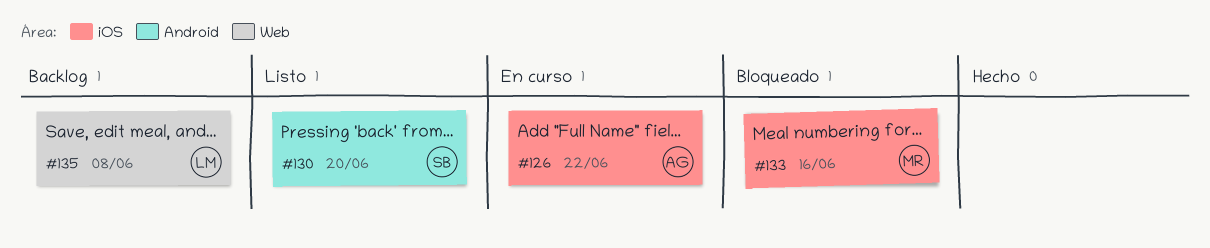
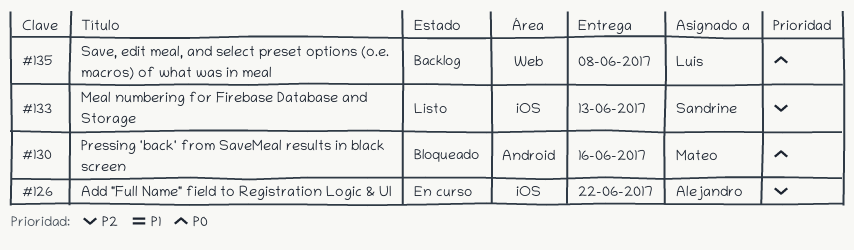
#130, status: Listo -> Bloqueado
#130, owner: Sandrine -> Mateo
#130, due: Jun 20 -> Jun 16
#133, status: Bloqueado -> Listo
#133, owner: Mateo -> Sandrine
#133, due: Jun 16 -> Jun 13

